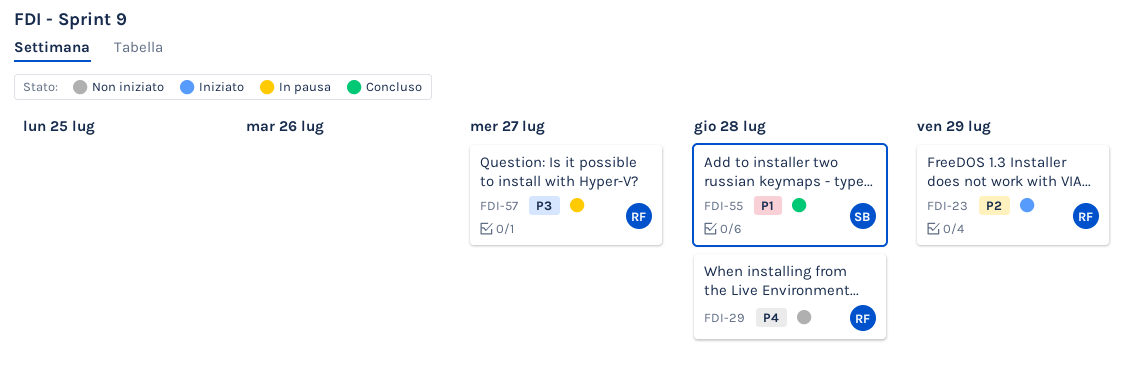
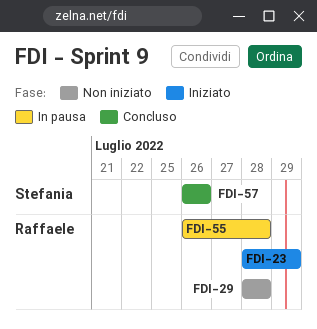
FDI-55, status: Concluso -> In pausa
FDI-55, owner: Stefania -> Raffaele
FDI-57, status: In pausa -> Concluso
FDI-57, owner: Raffaele -> Stefania
FDI-57, due: Jul 27 -> Jul 26

